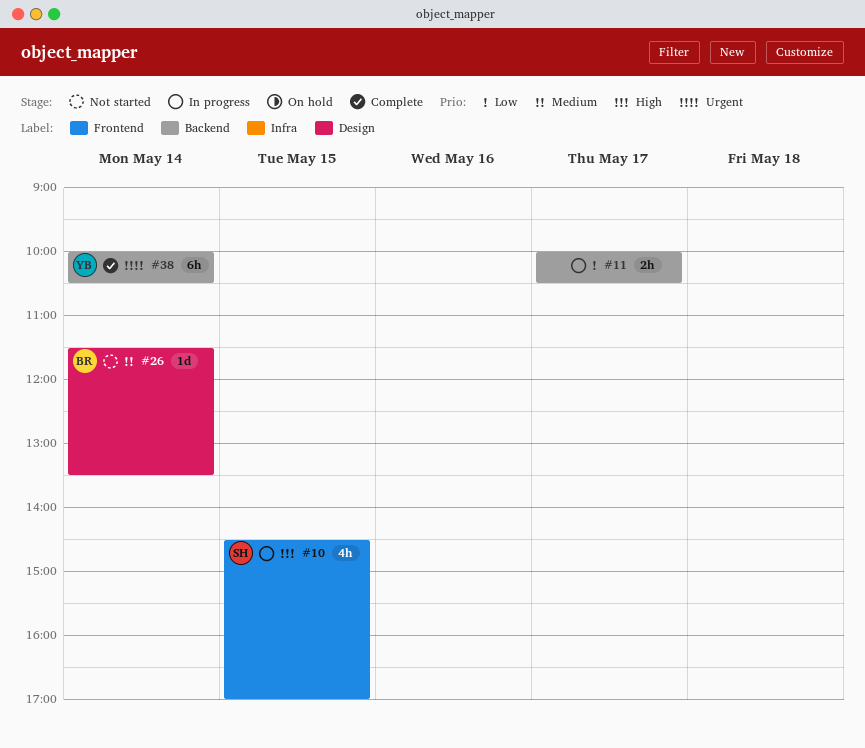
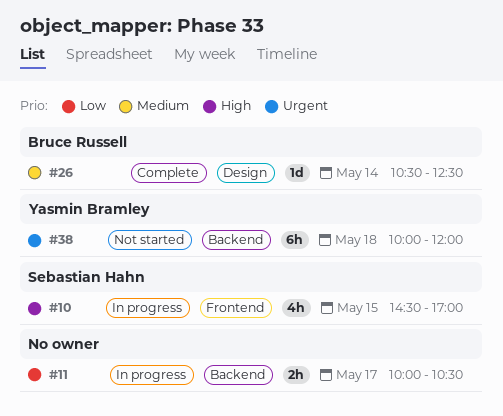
#26, status: Not started -> Complete
#26, begins: 11:30 -> 10:30
#26, ends: 13:30 -> 12:30
#38, status: Complete -> Not started
#38, day: May 14 -> May 18
#38, ends: 10:30 -> 12:00

